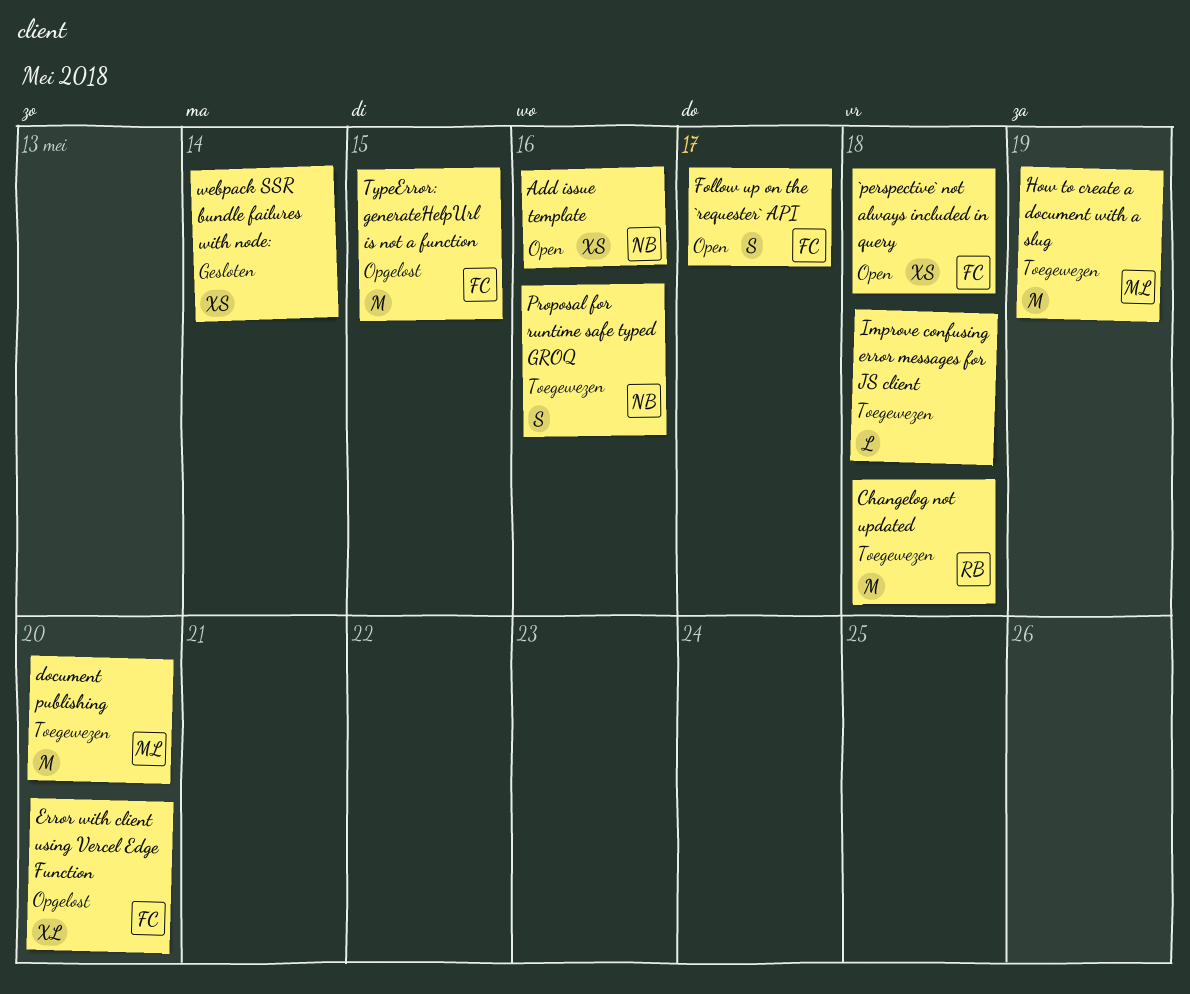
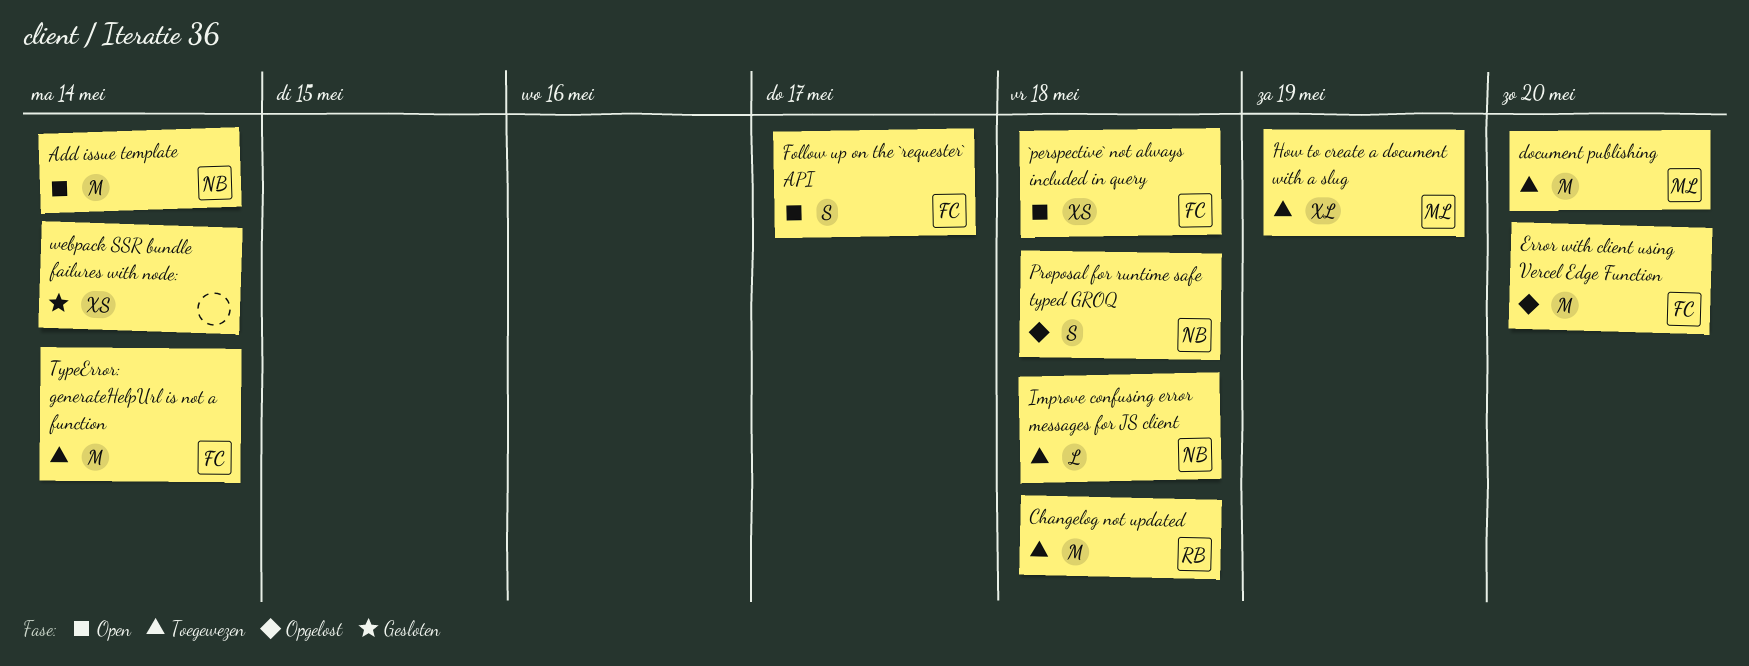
Add issue template, estimate: XS -> M
Add issue template, due: May 16 -> May 14
Error with client using Vercel Edge Function, estimate: XL -> M
How to create a document with a slug, estimate: M -> XL
Improve confusing error messages for JS client, owner: none -> NB
Proposal for runtime safe typed GROQ, status: Toegewezen -> Opgelost
Proposal for runtime safe typed GROQ, due: May 16 -> May 18
TypeError: generateHelpUrl is not a function, status: Opgelost -> Toegewezen
TypeError: generateHelpUrl is not a function, due: May 15 -> May 14

